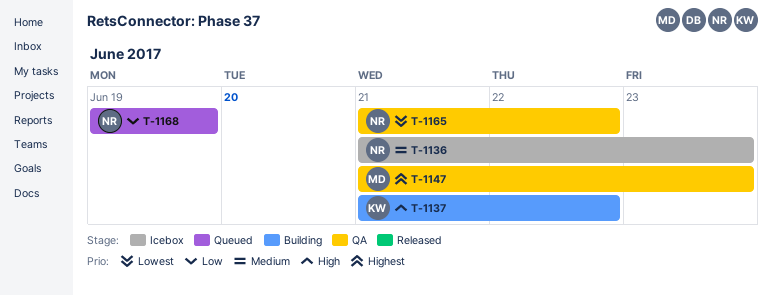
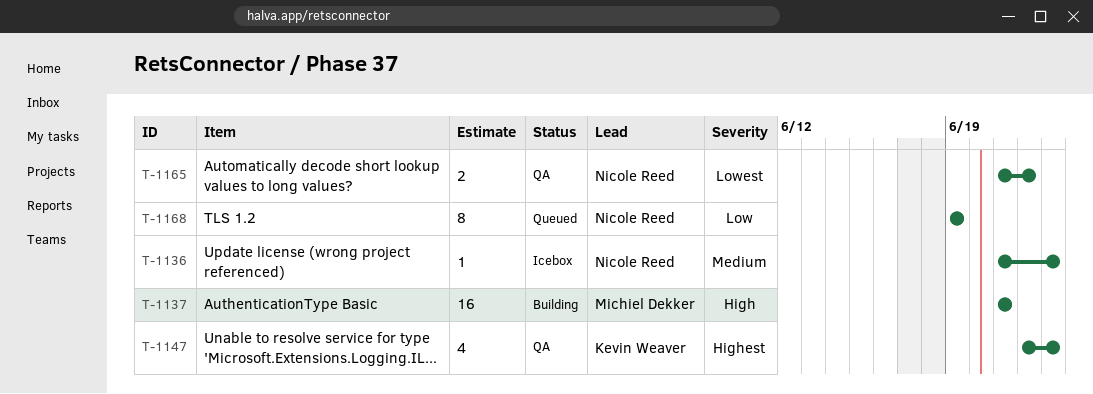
T-1137, owner: Kevin Weaver -> Michiel Dekker
T-1137, due: Jun 22 -> Jun 21
T-1147, owner: Michiel Dekker -> Kevin Weaver
T-1147, start: Jun 21 -> Jun 22

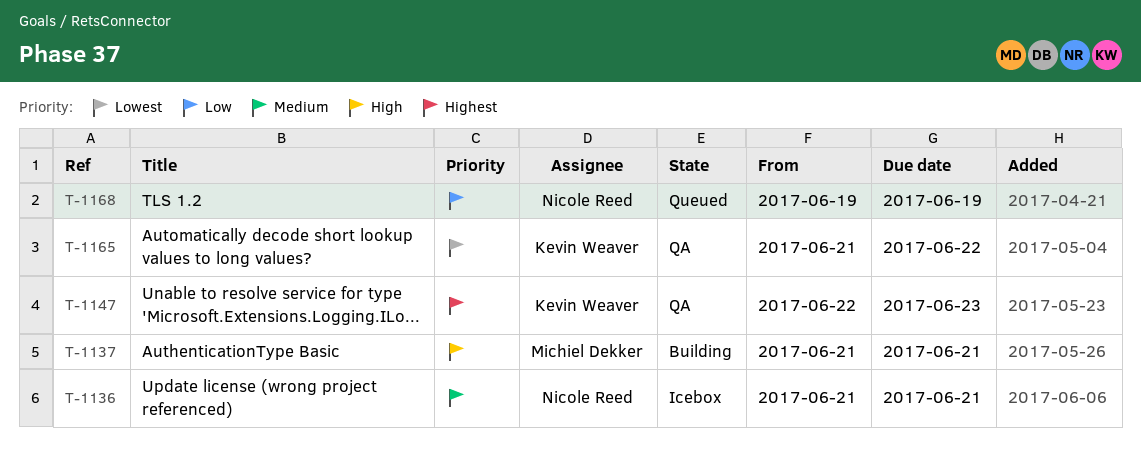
T-1136, due: Jun 23 -> Jun 21
T-1165, owner: Nicole Reed -> Kevin Weaver

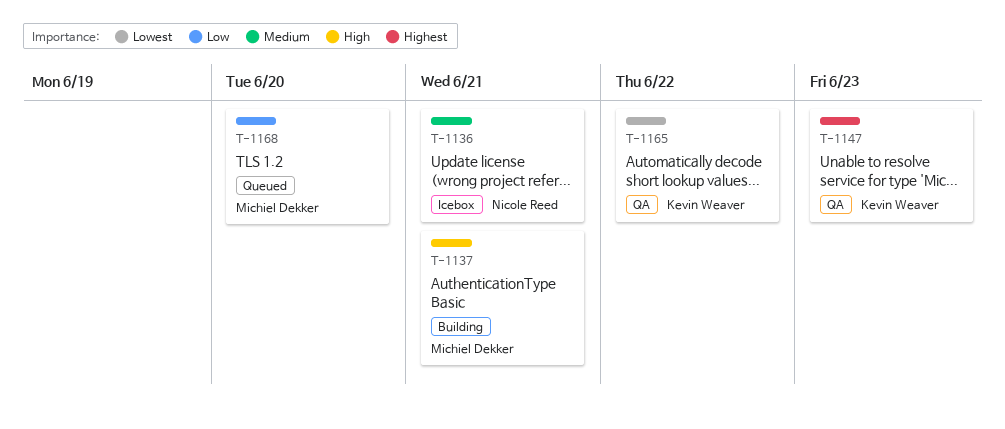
T-1168, owner: Nicole Reed -> Michiel Dekker
T-1168, due: Jun 19 -> Jun 20

